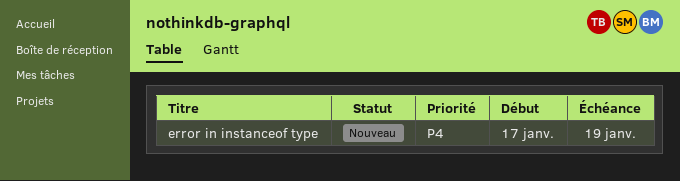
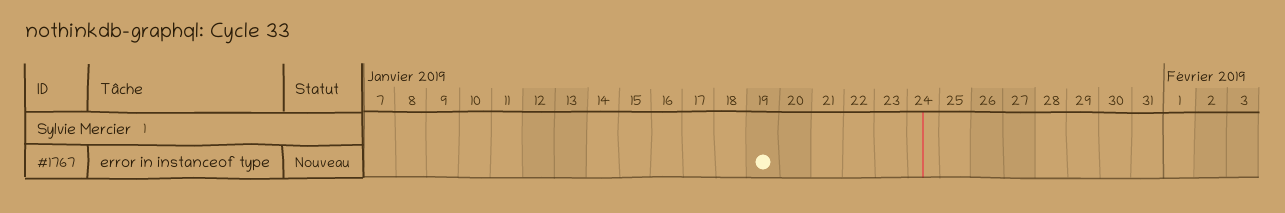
error in instanceof type, start: Jan 17 -> Jan 19

